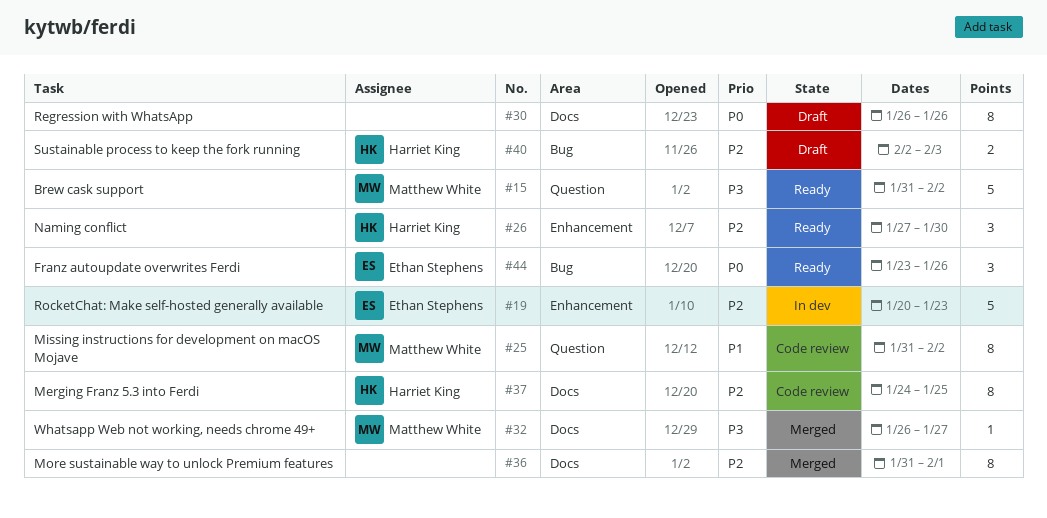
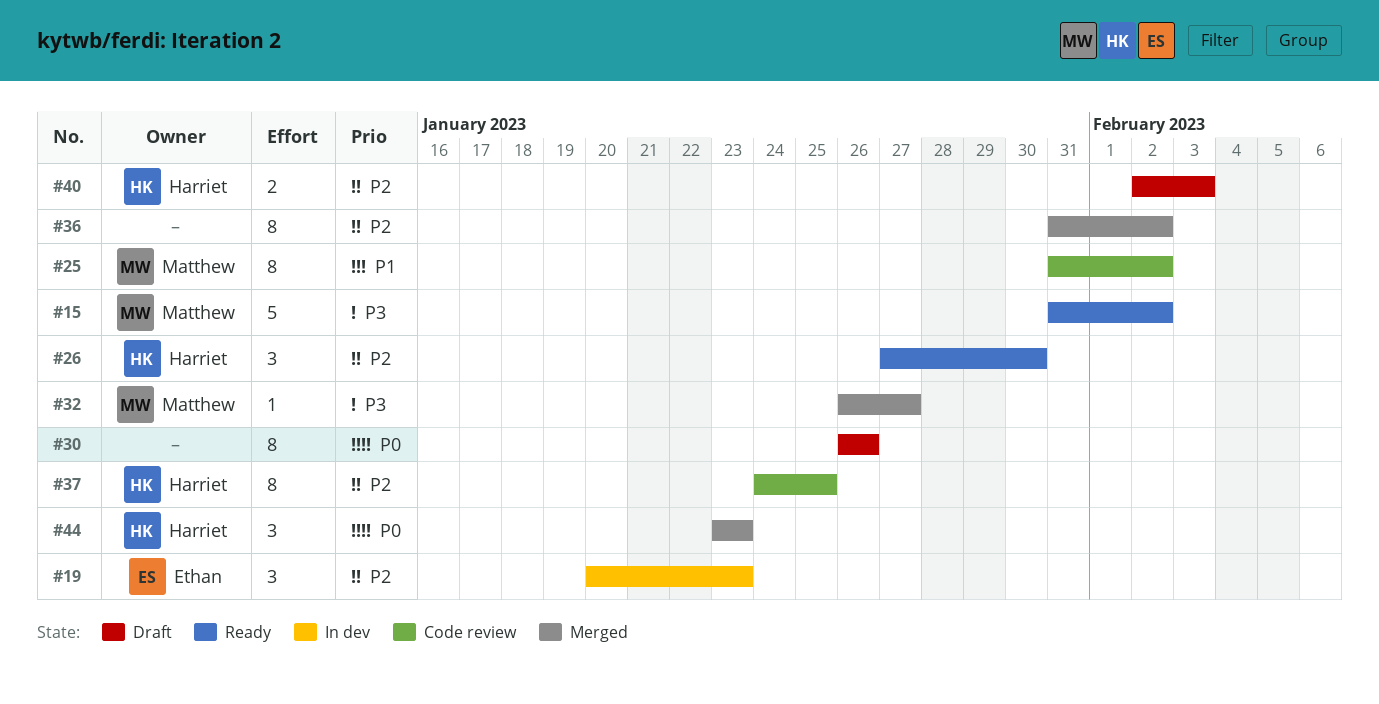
#19, estimate: 5 -> 3
#36, due: Feb 1 -> Feb 2
#44, status: Ready -> Merged
#44, owner: Ethan Stephens -> Harriet King
#44, due: Jan 26 -> Jan 23

